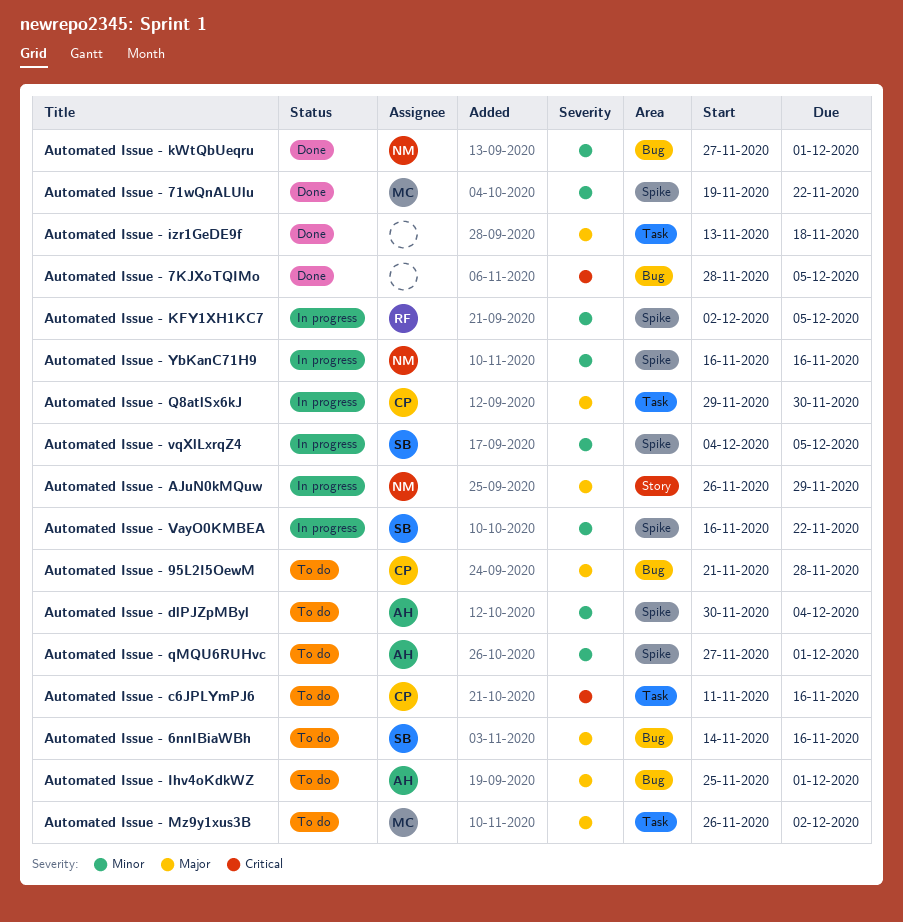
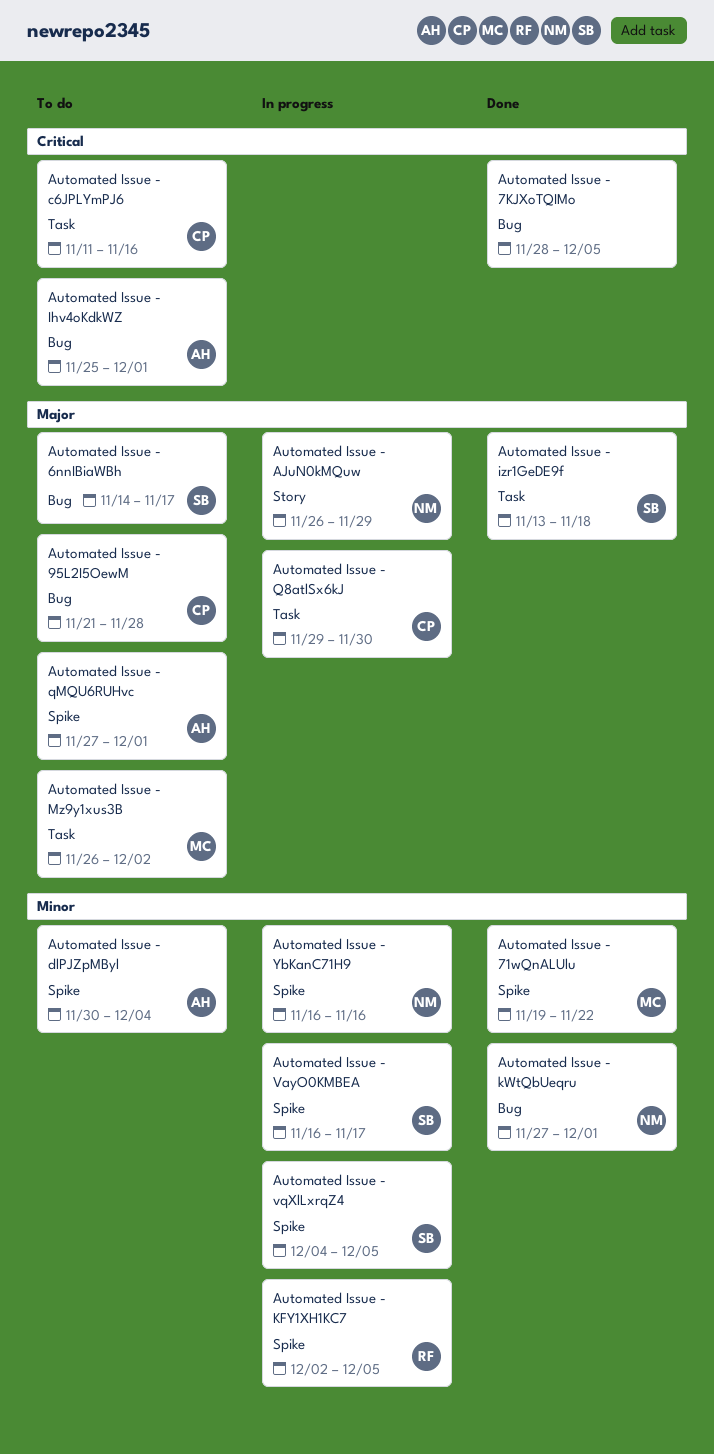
Automated Issue - 6nnIBiaWBh, due: Nov 16 -> Nov 17
Automated Issue - Ihv4oKdkWZ, priority: Major -> Critical
Automated Issue - izr1GeDE9f, owner: none -> SB
Automated Issue - qMQU6RUHvc, priority: Minor -> Major
Automated Issue - VayO0KMBEA, due: Nov 22 -> Nov 17

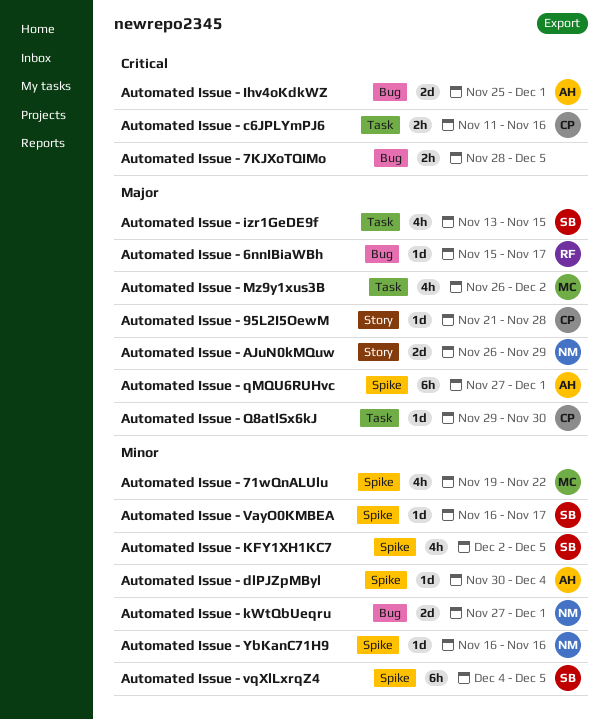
Automated Issue - 6nnIBiaWBh, owner: SB -> RF
Automated Issue - 6nnIBiaWBh, start: Nov 14 -> Nov 15
Automated Issue - 95L2I5OewM, label: Bug -> Story
Automated Issue - izr1GeDE9f, due: Nov 18 -> Nov 15
Automated Issue - KFY1XH1KC7, owner: RF -> SB

